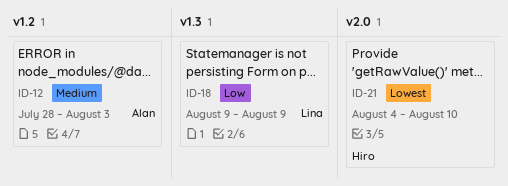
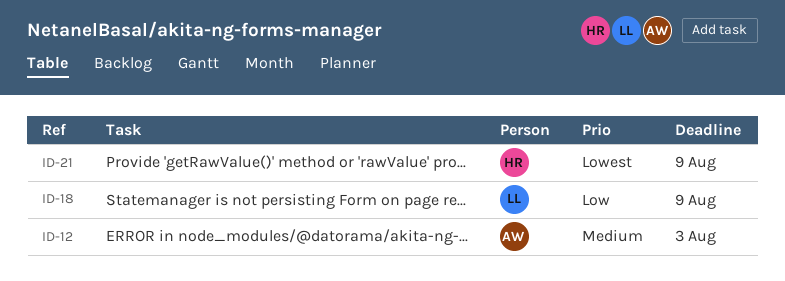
ID-21, due: Aug 10 -> Aug 9

